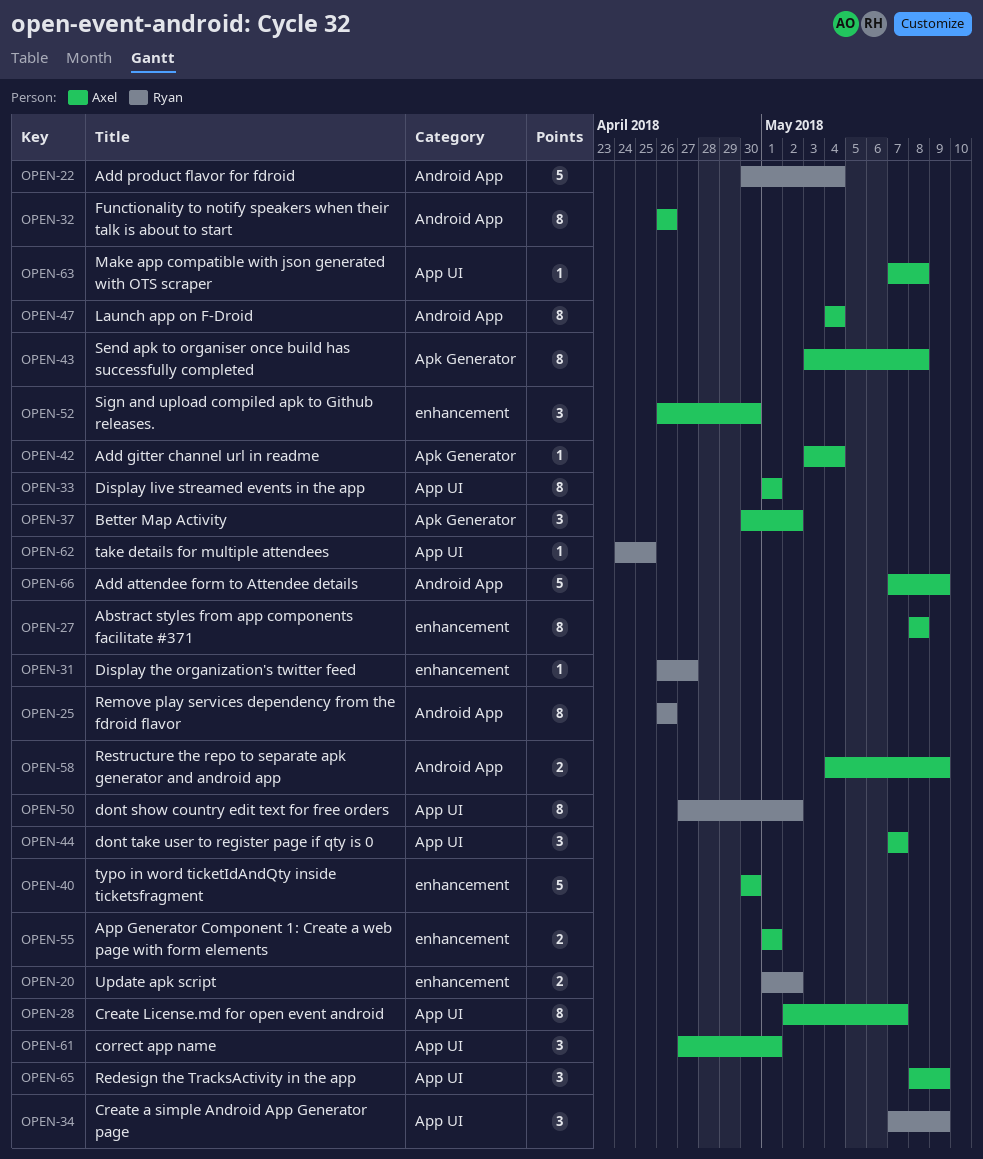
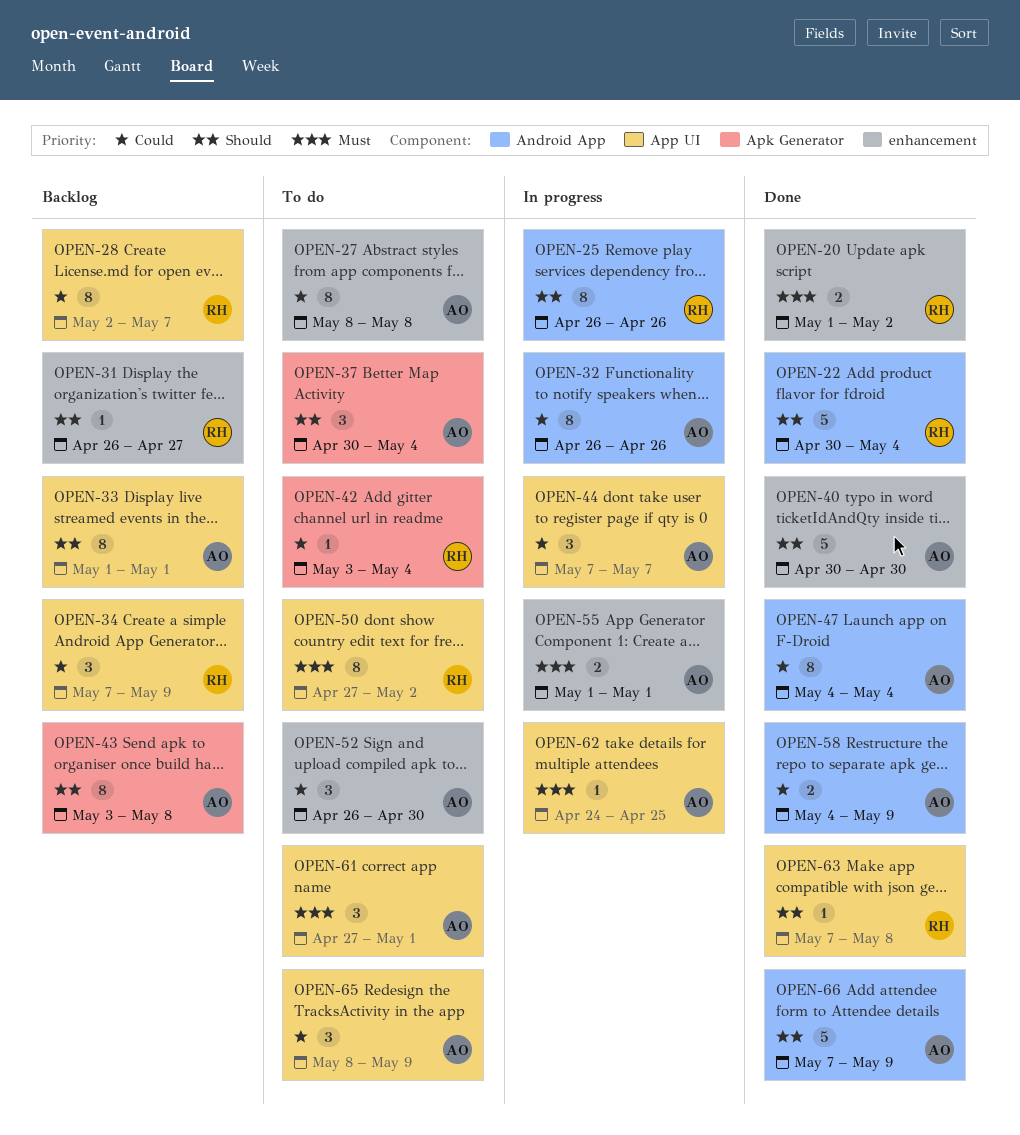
OPEN-28, owner: Axel -> Ryan
OPEN-37, due: May 2 -> May 4
OPEN-42, owner: Axel -> Ryan
OPEN-62, owner: Ryan -> Axel
OPEN-63, owner: Axel -> Ryan

